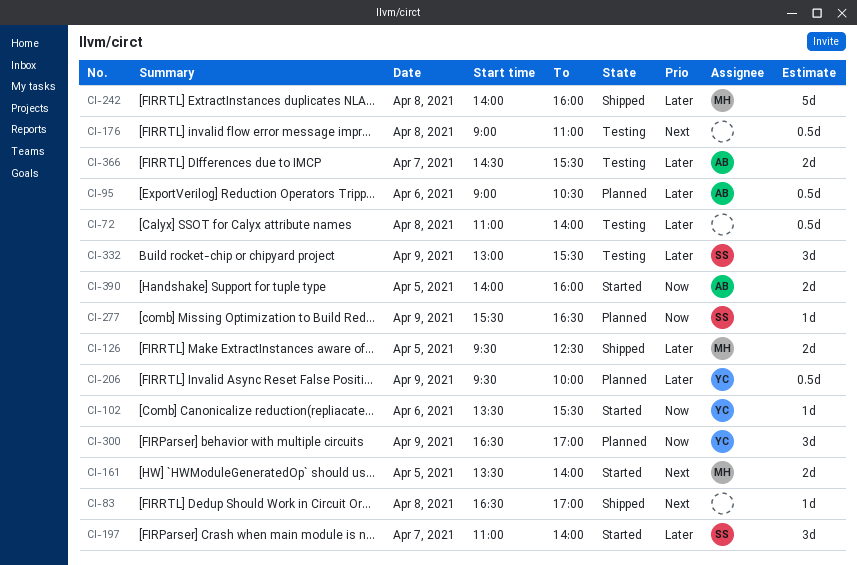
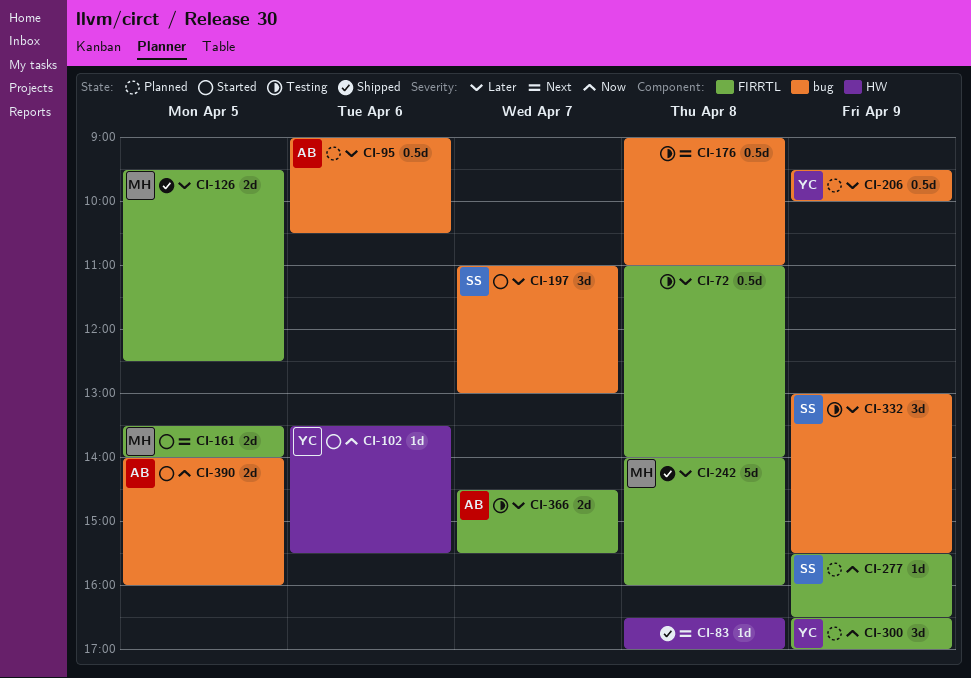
CI-197, ends: 14:00 -> 13:00

